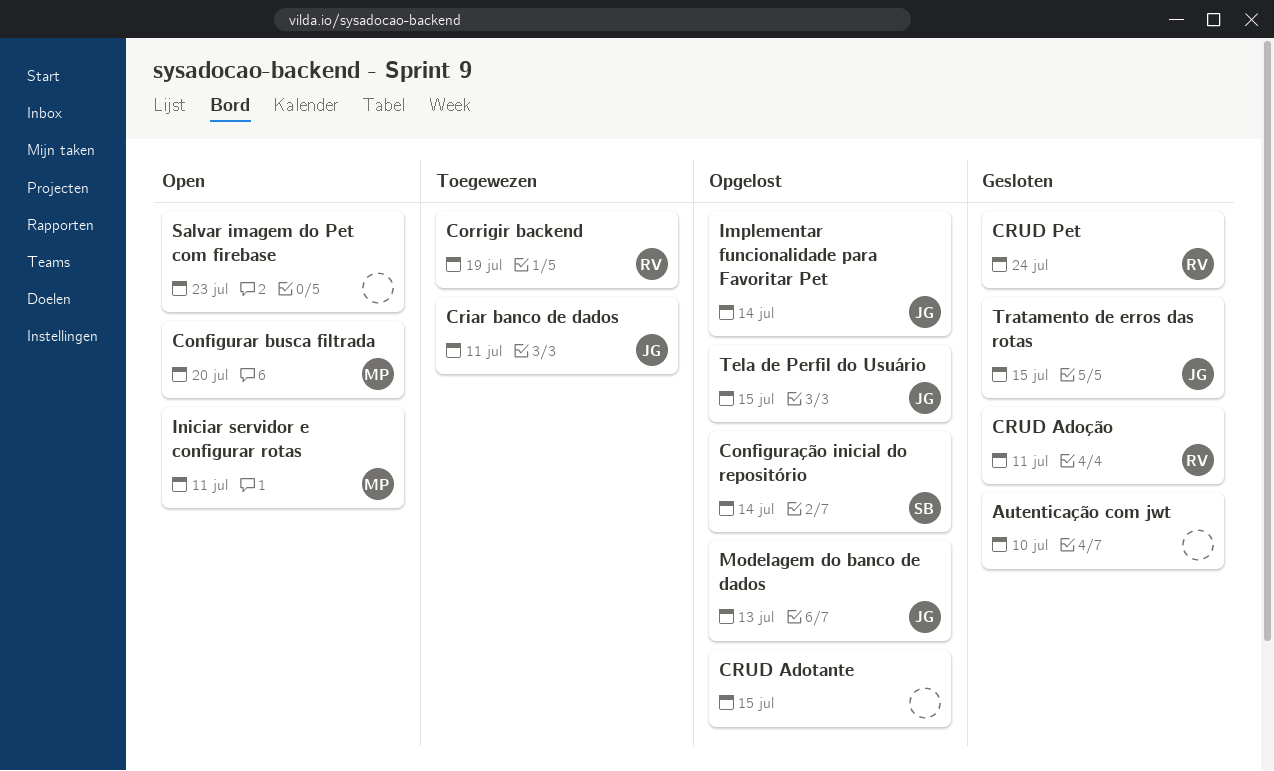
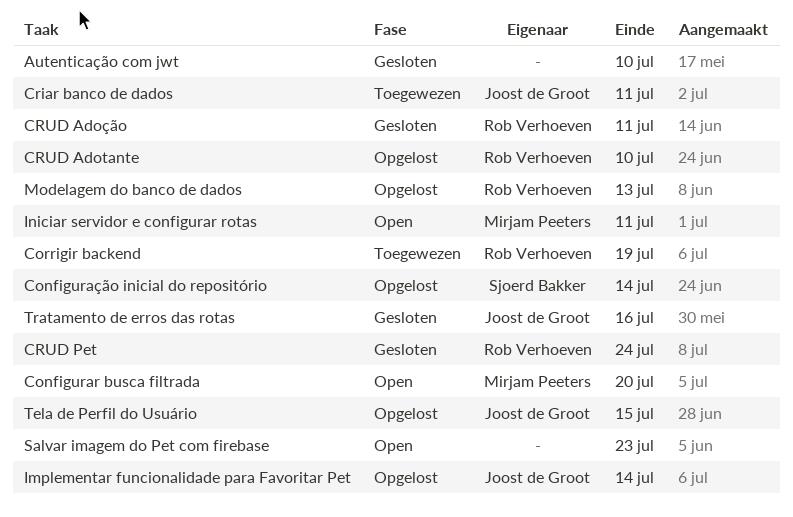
CRUD Adotante, owner: none -> Rob Verhoeven
CRUD Adotante, due: Jul 15 -> Jul 10
Modelagem do banco de dados, owner: Joost de Groot -> Rob Verhoeven
Tratamento de erros das rotas, due: Jul 15 -> Jul 16

